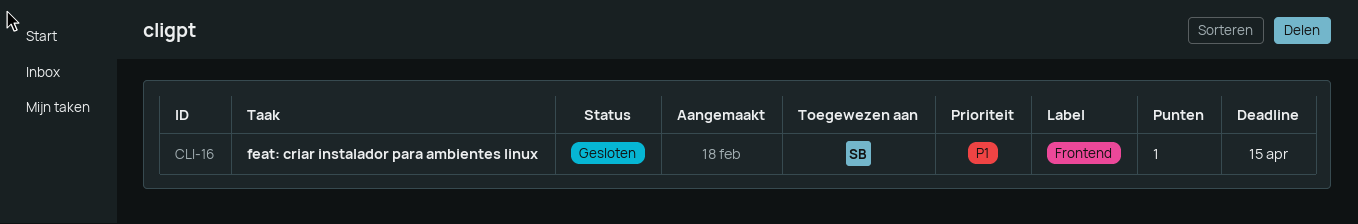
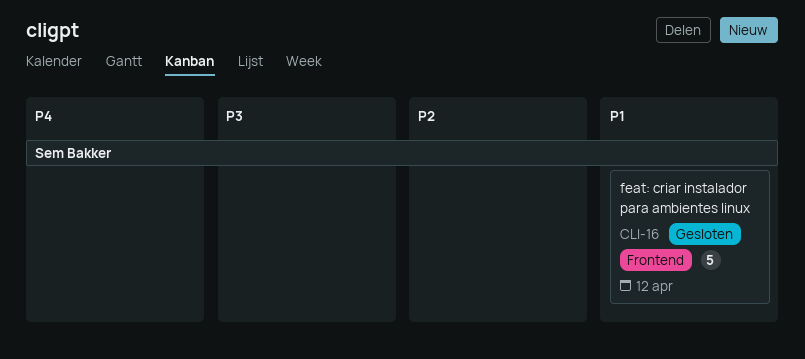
CLI-16, estimate: 1 -> 5
CLI-16, due: Apr 15 -> Apr 12

